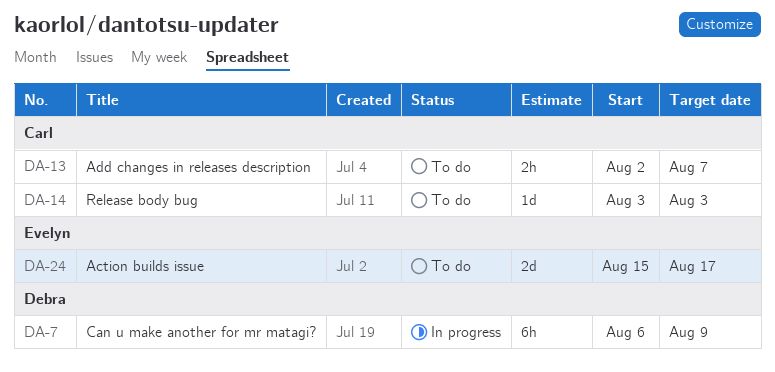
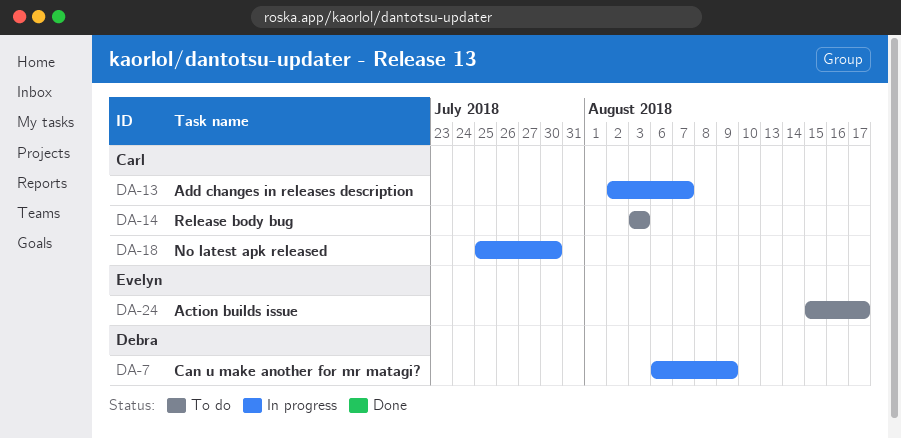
DA-13, status: To do -> In progress
DA-18: none -> present

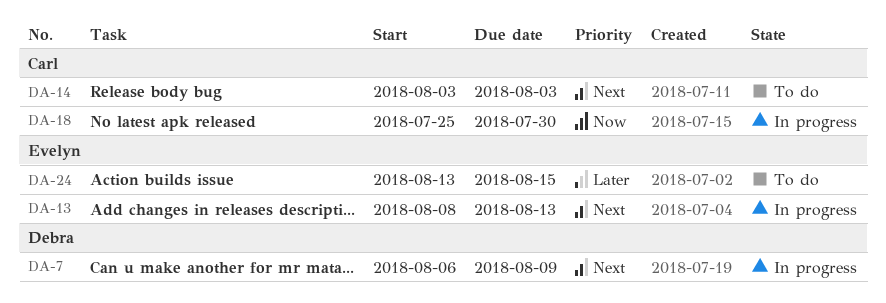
DA-13, owner: Carl -> Evelyn
DA-13, start: Aug 2 -> Aug 8
DA-13, due: Aug 7 -> Aug 13
DA-24, start: Aug 15 -> Aug 13
DA-24, due: Aug 17 -> Aug 15

